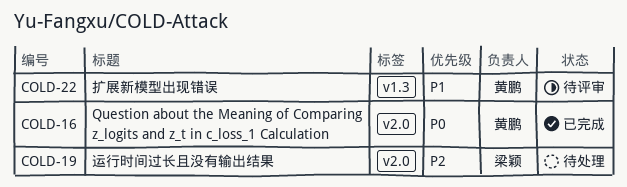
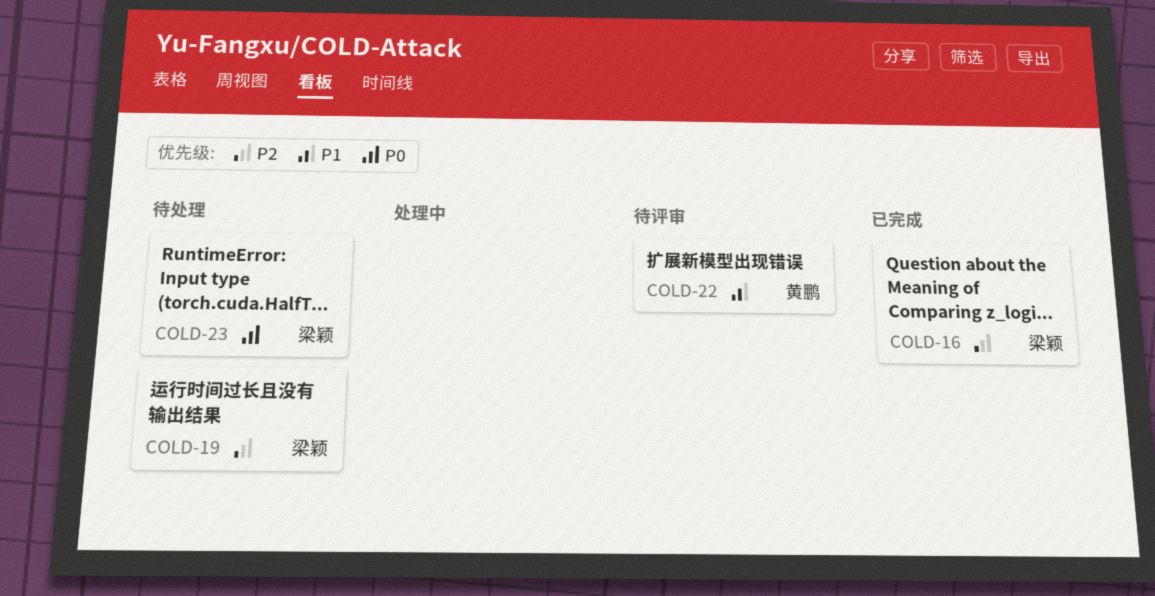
COLD-16, owner: 黄鹏 -> 梁颖
COLD-16, priority: P0 -> P2
COLD-23: none -> present

